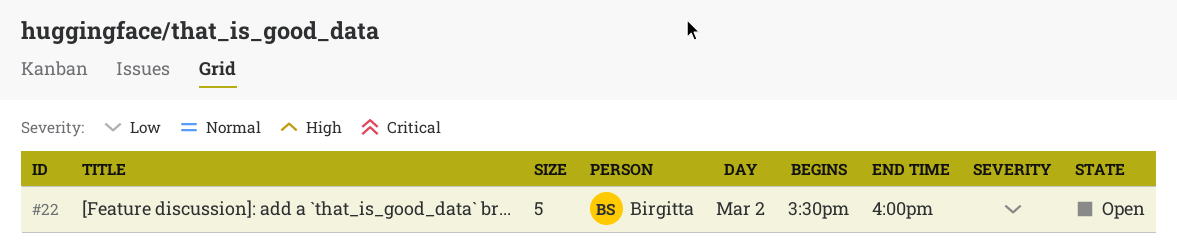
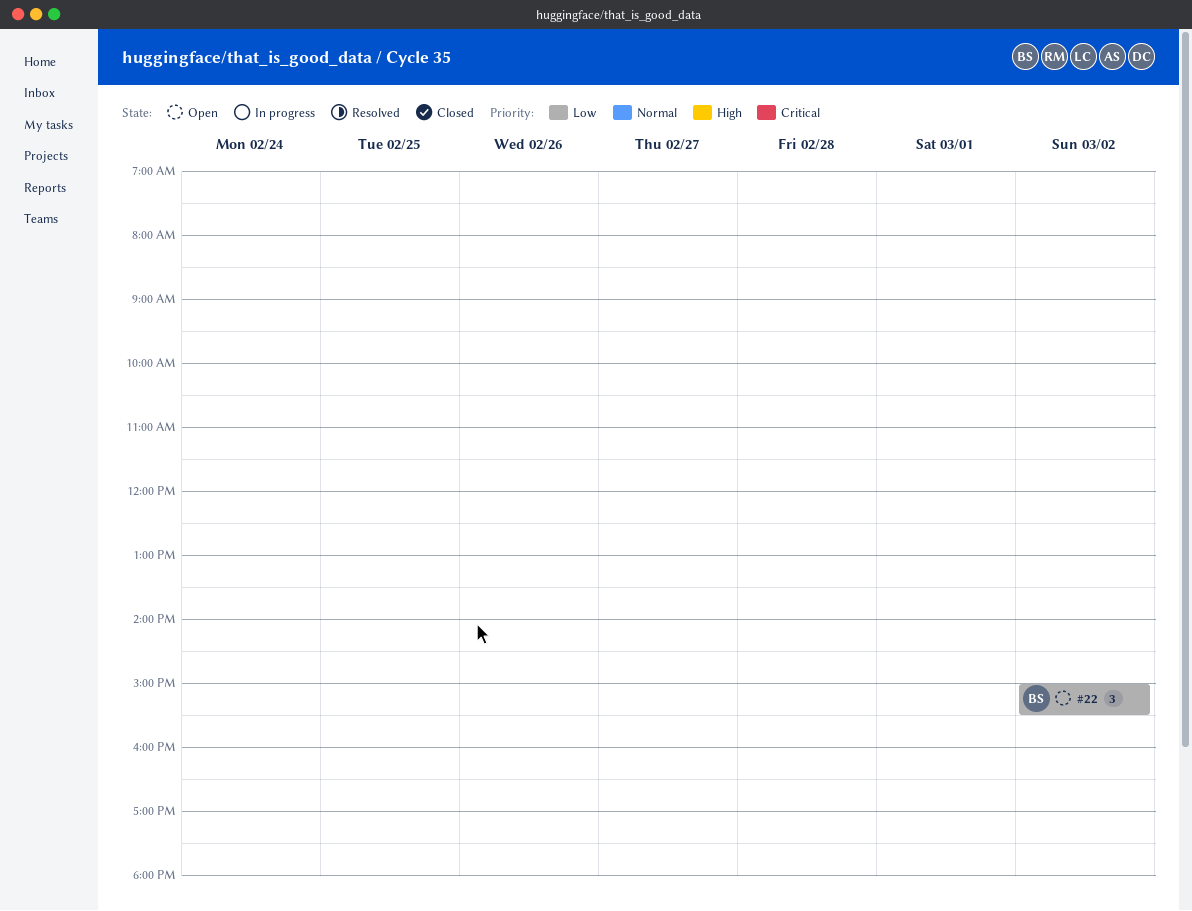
#22, estimate: 5 -> 3
#22, begins: 15:30 -> 15:00
#22, ends: 16:00 -> 15:30

